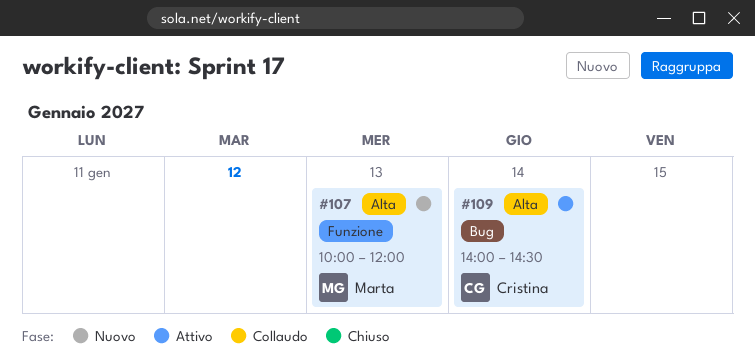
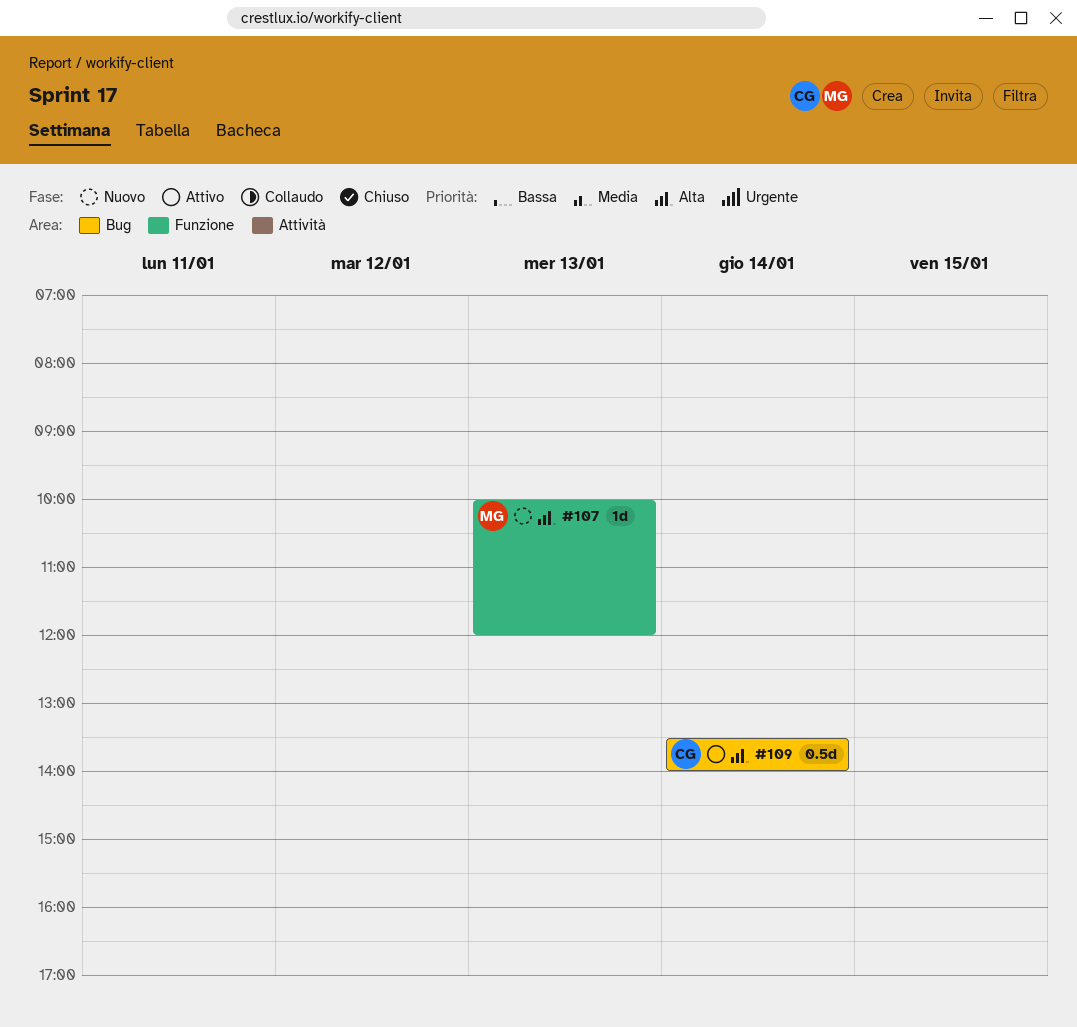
#109, begins: 14:00 -> 13:30
#109, ends: 14:30 -> 14:00

